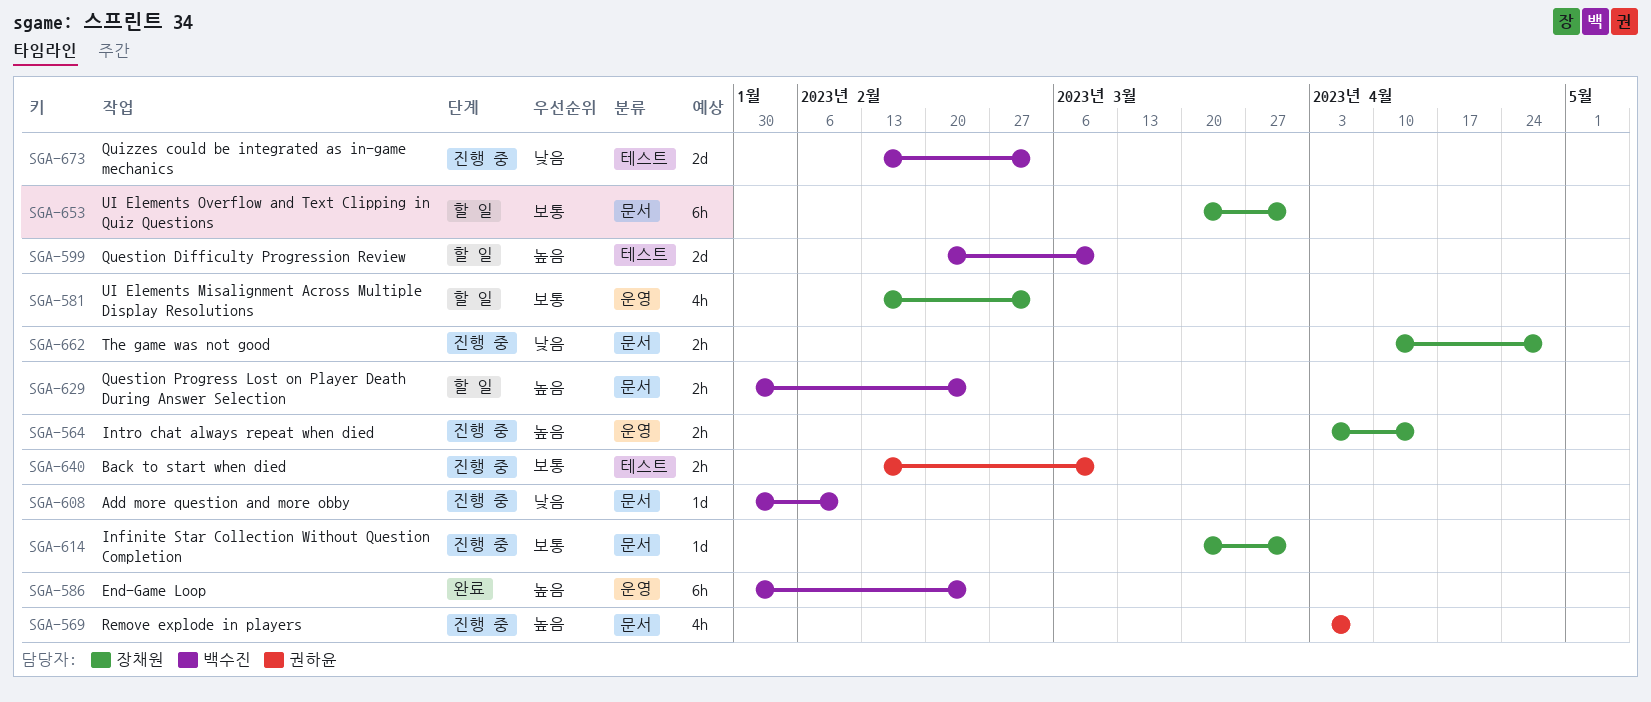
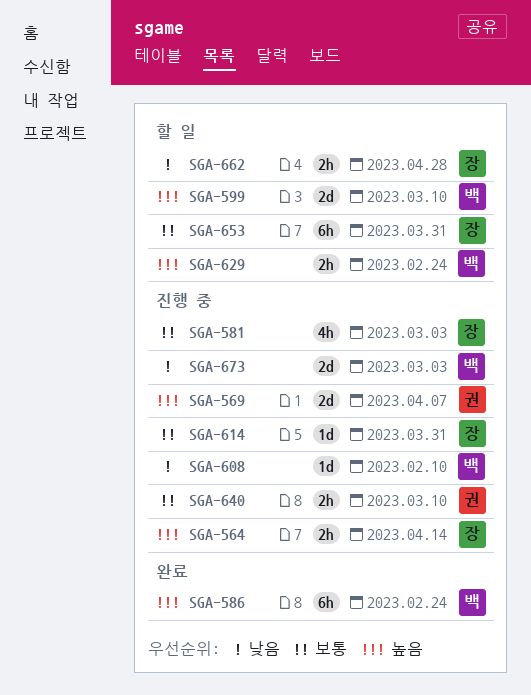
SGA-569, estimate: 4h -> 2d
SGA-581, status: 할 일 -> 진행 중
SGA-662, status: 진행 중 -> 할 일

